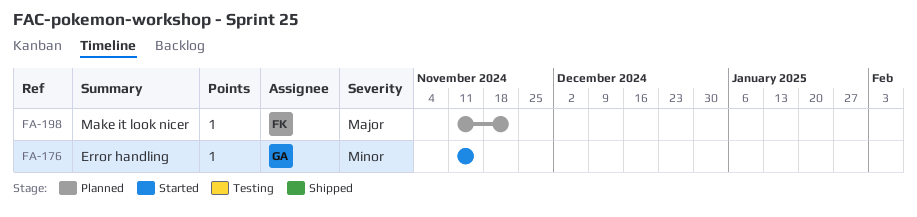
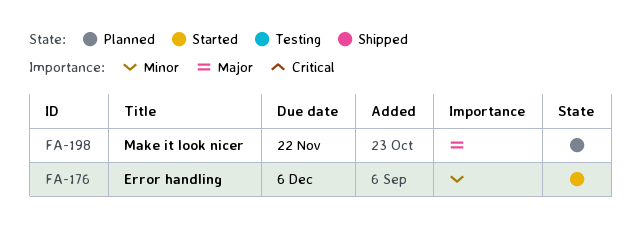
FA-176, due: Nov 15 -> Dec 6

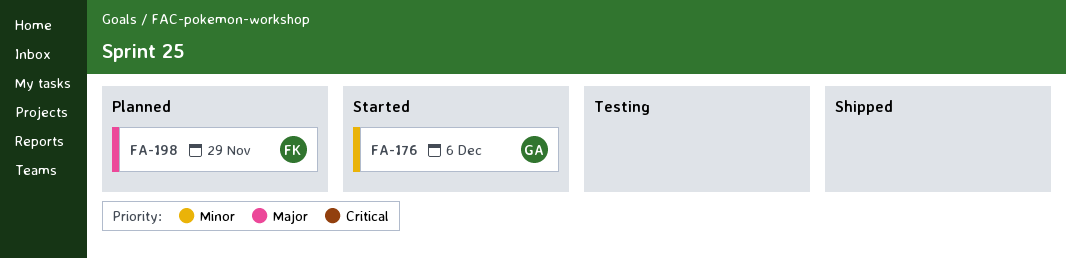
FA-198, due: Nov 22 -> Nov 29

